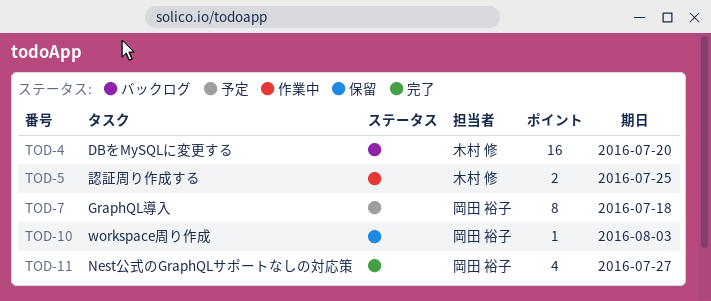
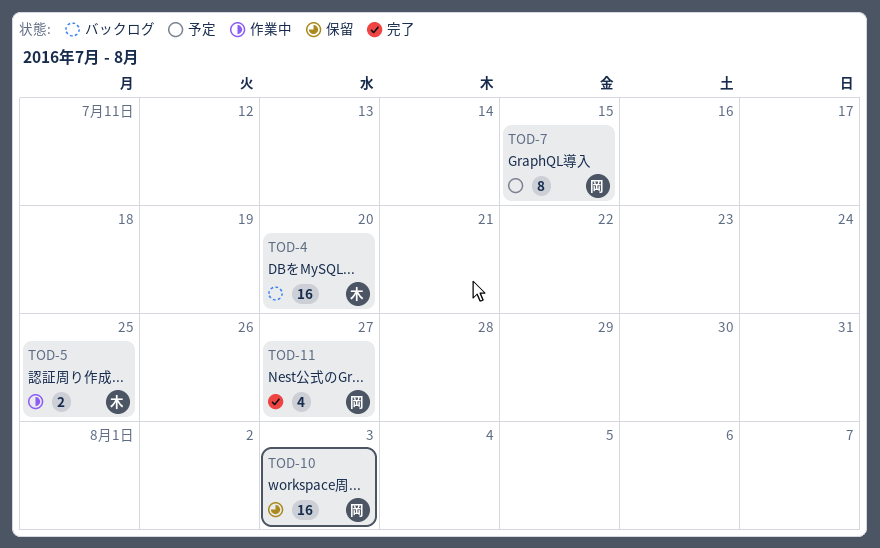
TOD-7, due: Jul 18 -> Jul 15
TOD-10, estimate: 1 -> 16

